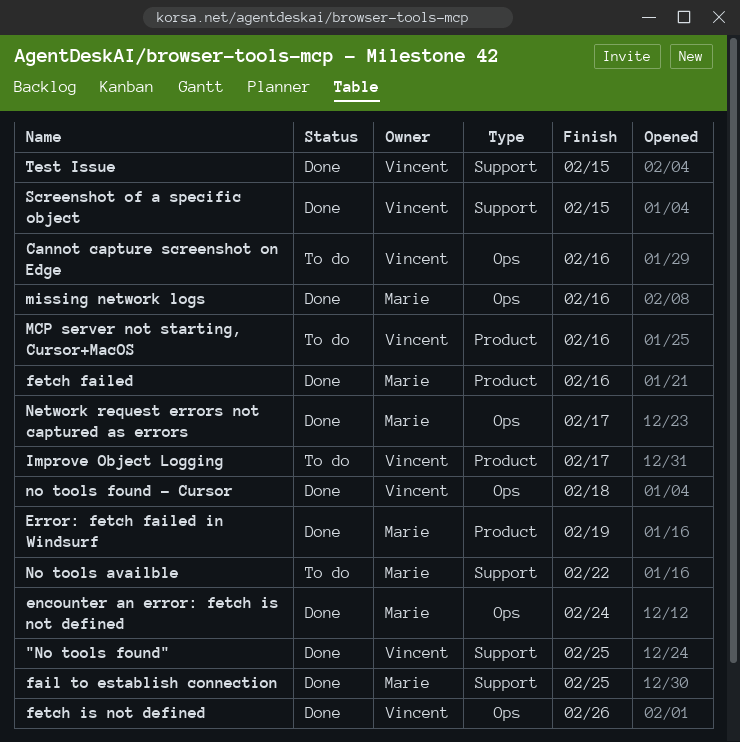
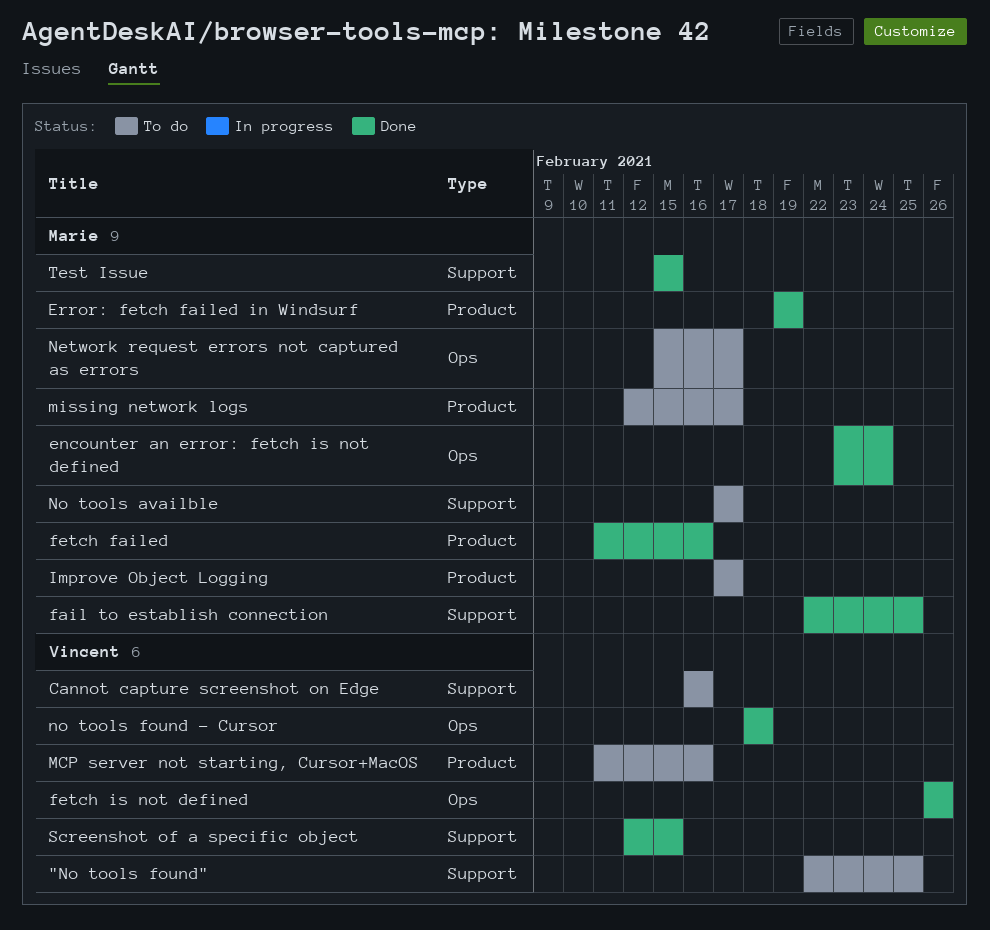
"No tools found", status: Done -> To do
Cannot capture screenshot on Edge, label: Ops -> Support
Improve Object Logging, owner: Vincent -> Marie
missing network logs, status: Done -> To do
missing network logs, label: Ops -> Product
missing network logs, due: Feb 16 -> Feb 17
Network request errors not captured as errors, status: Done -> To do
No tools availble, due: Feb 22 -> Feb 17
Test Issue, owner: Vincent -> Marie

